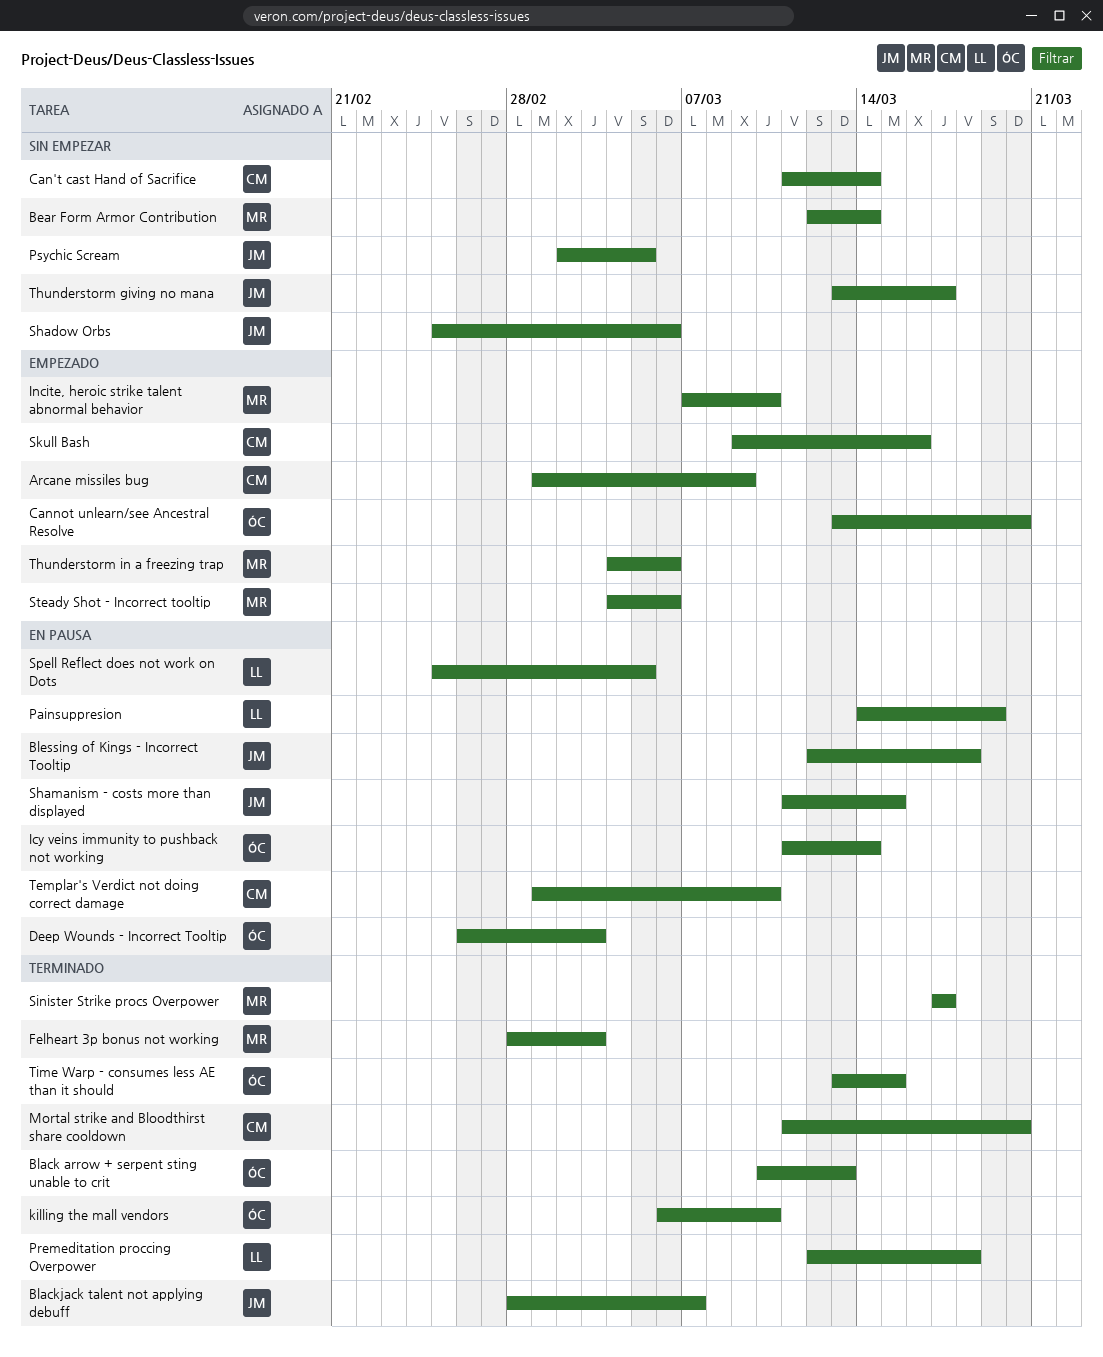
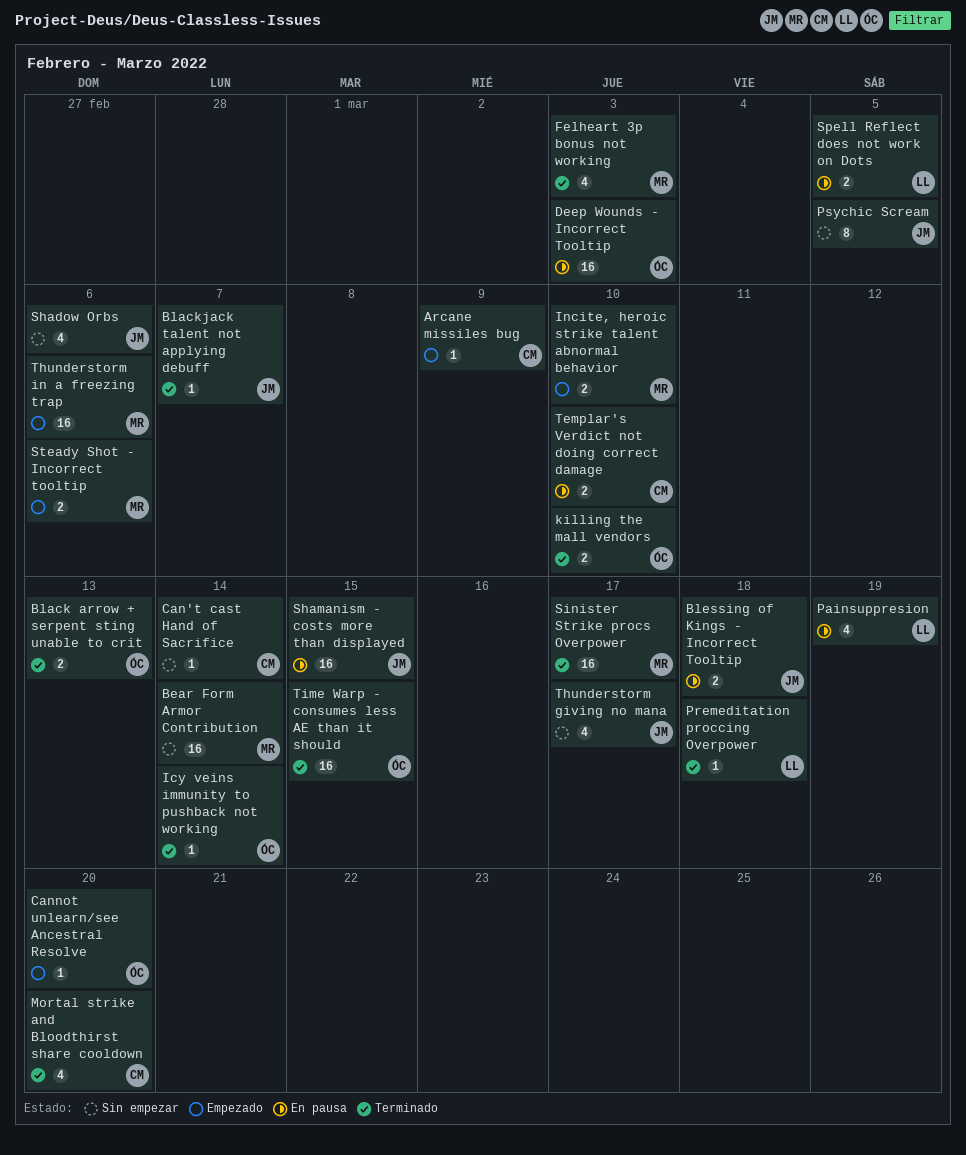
Icy veins immunity to pushback not working, status: En pausa -> Terminado
Skull Bash: present -> none

